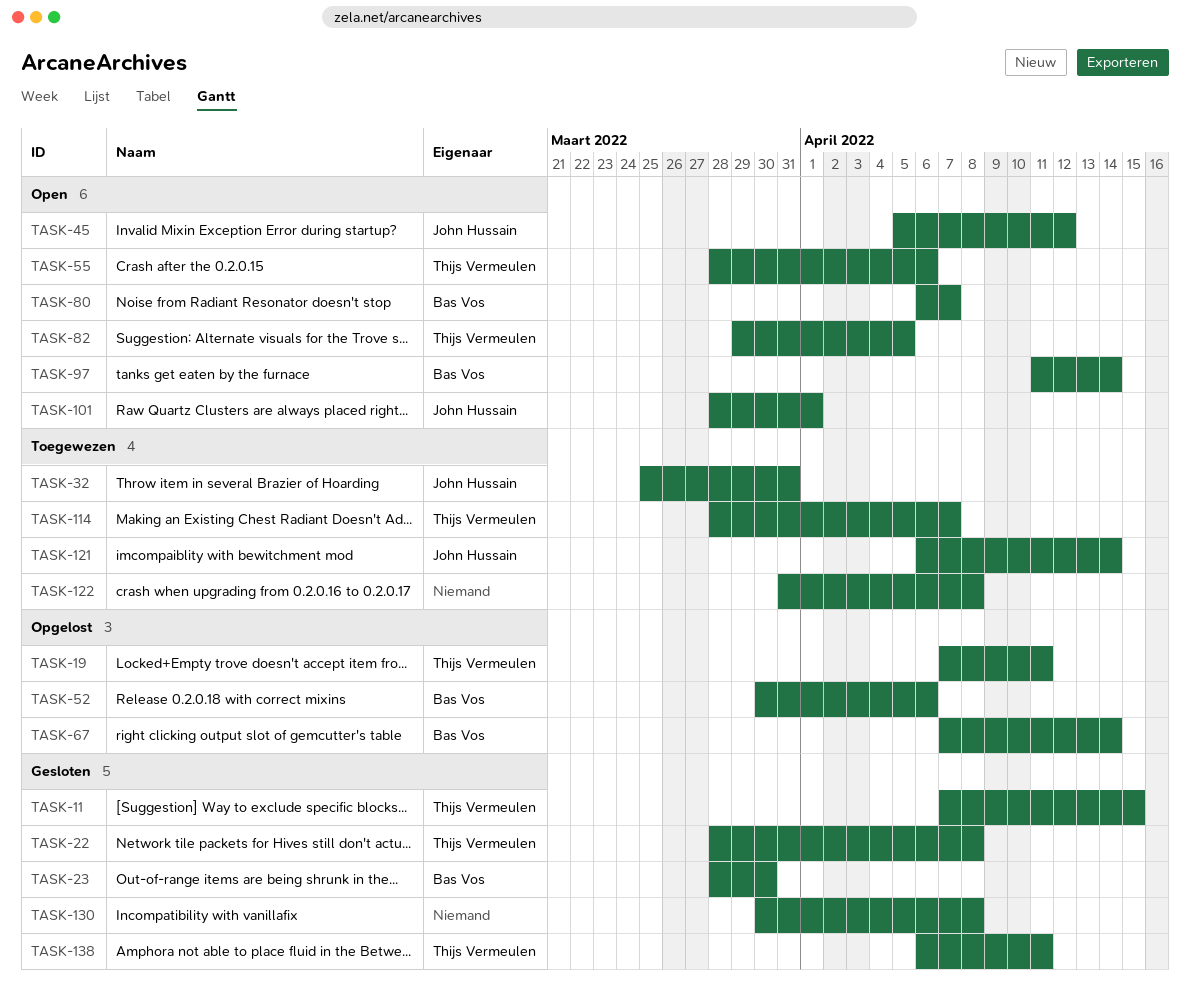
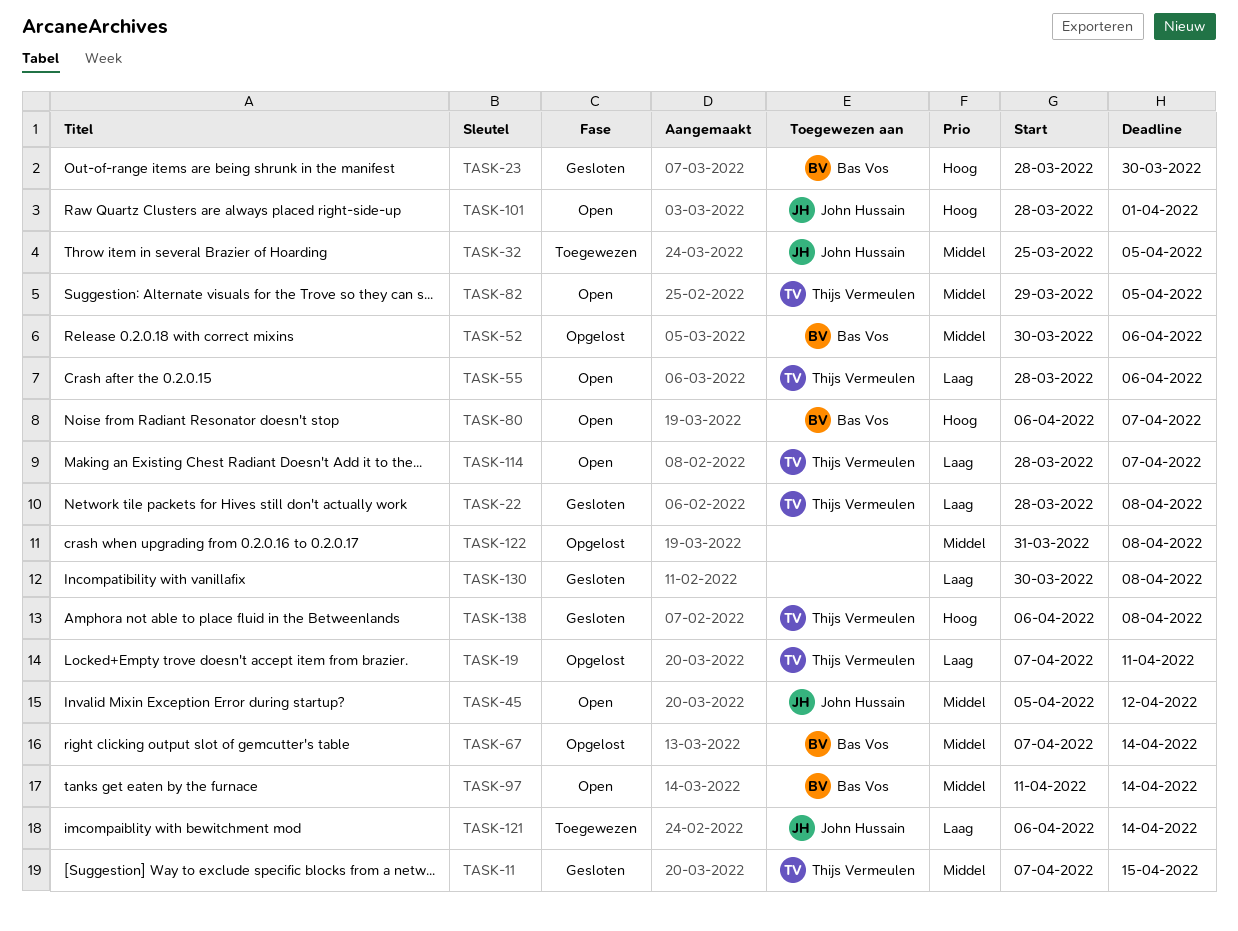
TASK-32, due: Mar 31 -> Apr 5
TASK-114, status: Toegewezen -> Open
TASK-122, status: Toegewezen -> Opgelost
TASK-138, due: Apr 11 -> Apr 8

